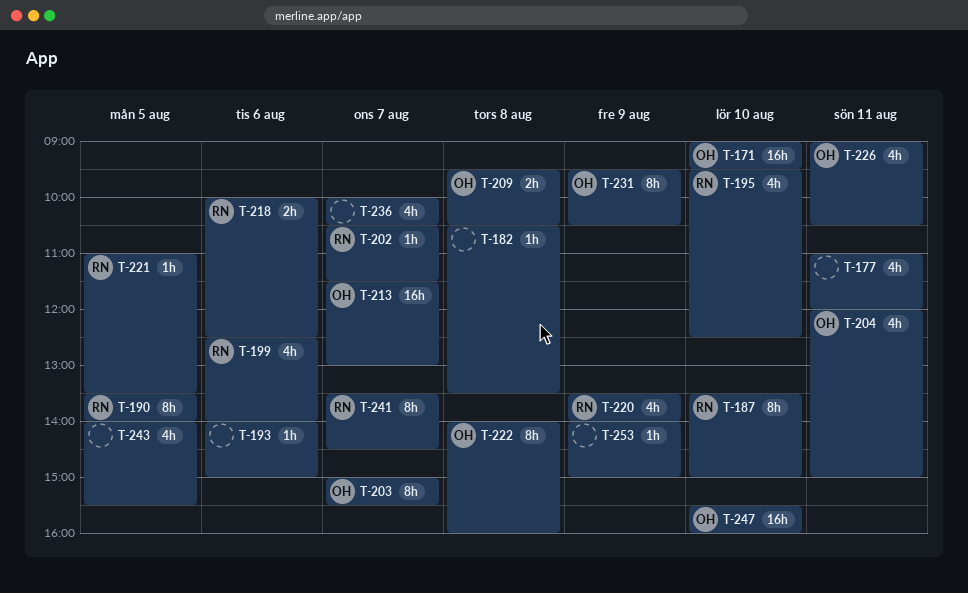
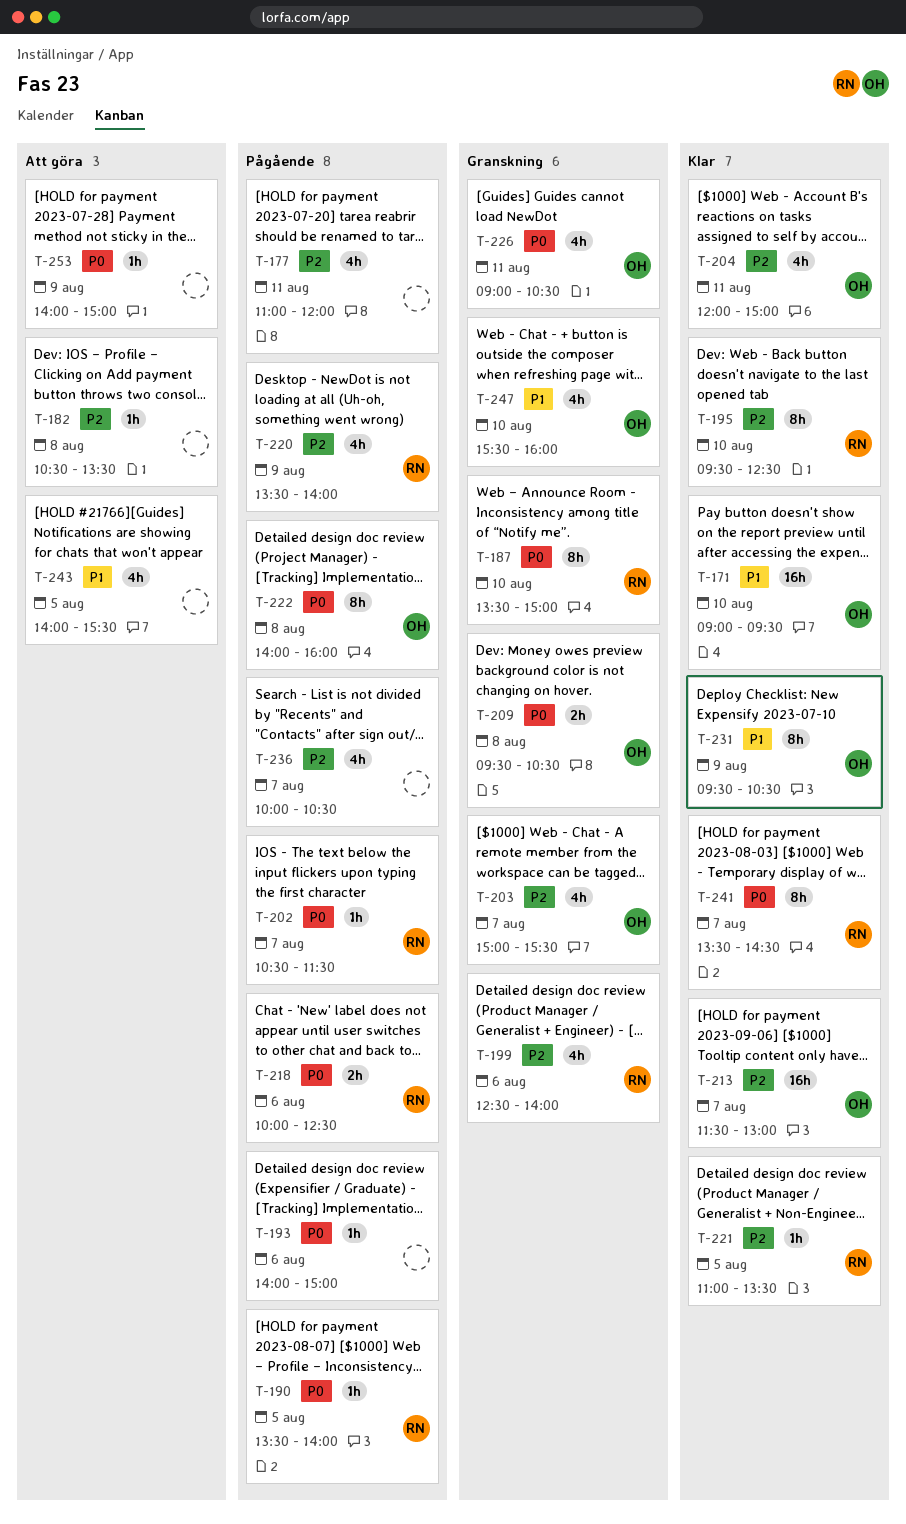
T-190, estimate: 8h -> 1h
T-195, estimate: 4h -> 8h
T-203, estimate: 8h -> 4h
T-247, estimate: 16h -> 4h

